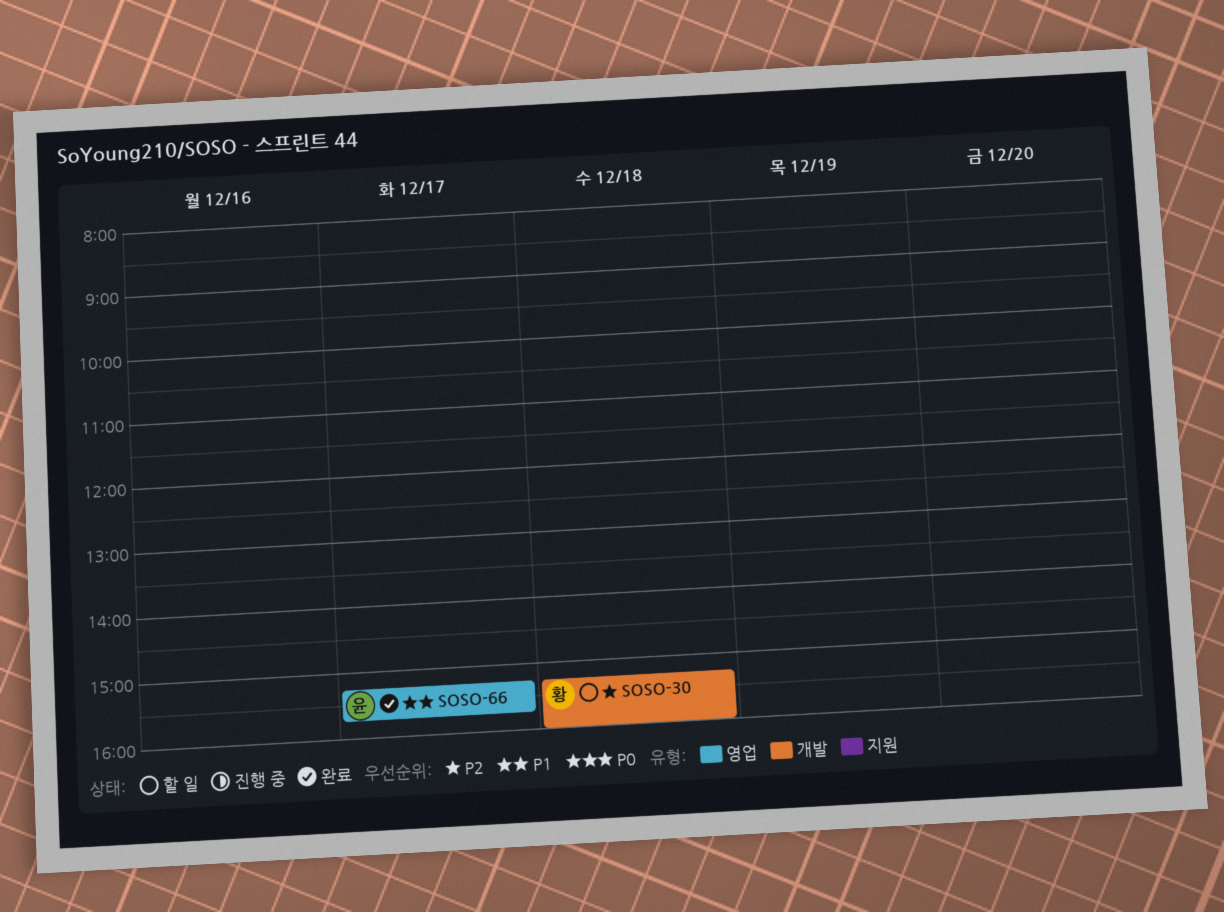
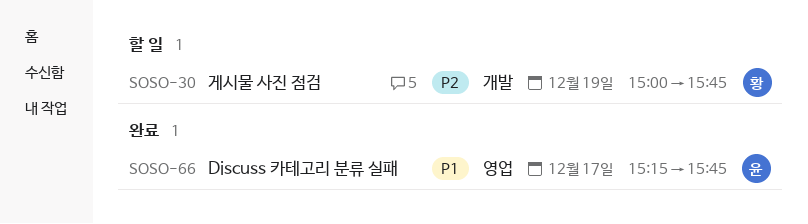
SOSO-30, day: Dec 18 -> Dec 19
SOSO-30, begins: 15:15 -> 15:00
SOSO-30, ends: 16:00 -> 15:45

